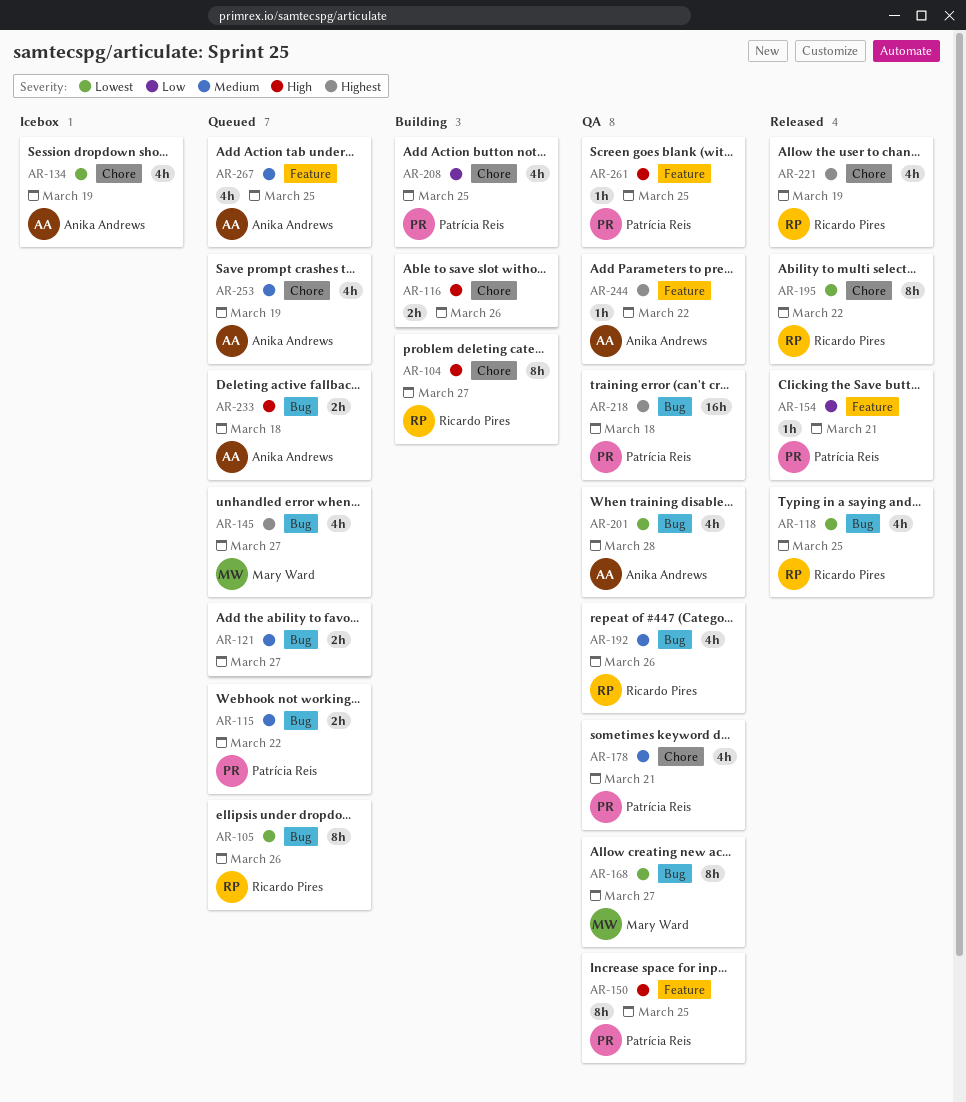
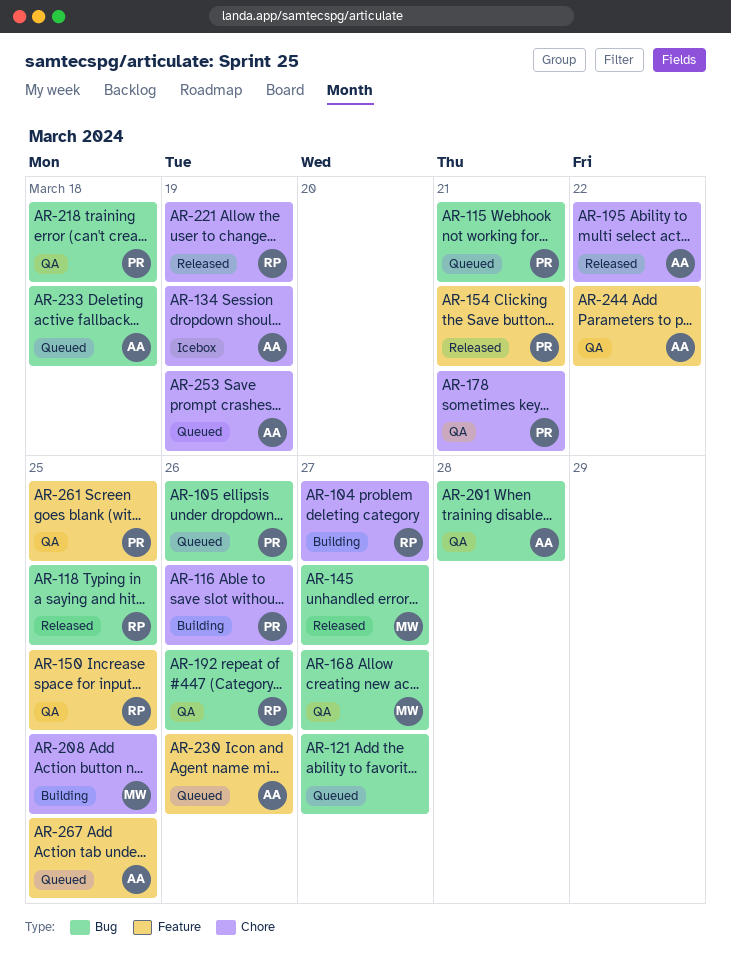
AR-105, owner: Ricardo Pires -> Patrícia Reis
AR-115, due: Mar 22 -> Mar 21
AR-116, owner: none -> Patrícia Reis
AR-145, status: Queued -> Released
AR-150, owner: Patrícia Reis -> Ricardo Pires
AR-195, owner: Ricardo Pires -> Anika Andrews
AR-208, owner: Patrícia Reis -> Mary Ward
AR-230: none -> present

